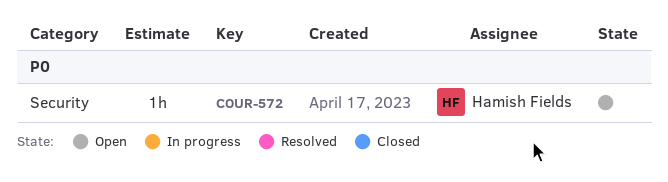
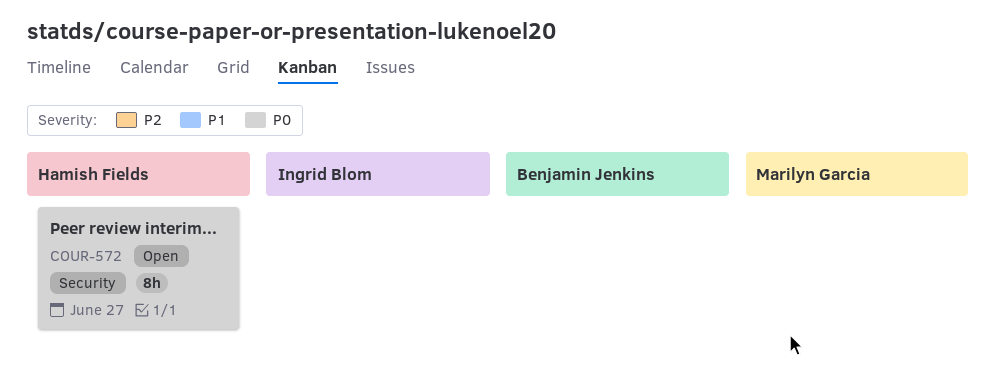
COUR-572, estimate: 1h -> 8h

